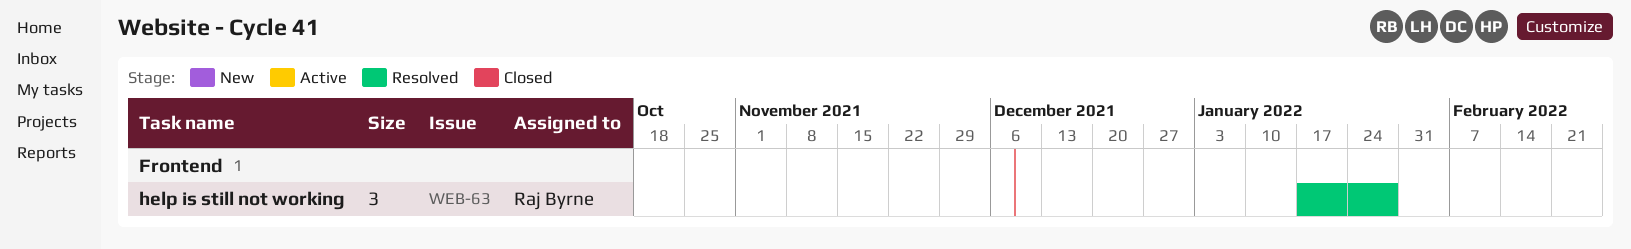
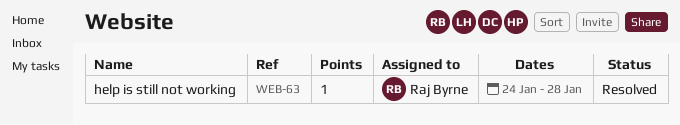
WEB-63, estimate: 3 -> 1
WEB-63, start: Jan 17 -> Jan 24

